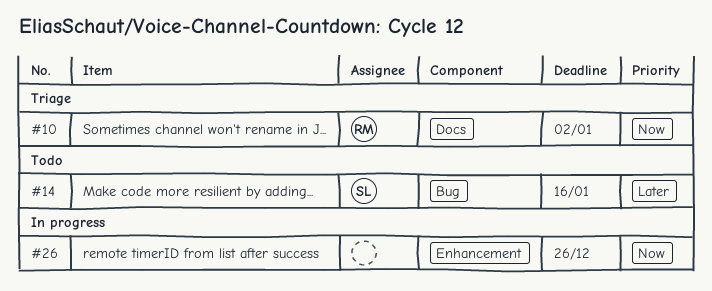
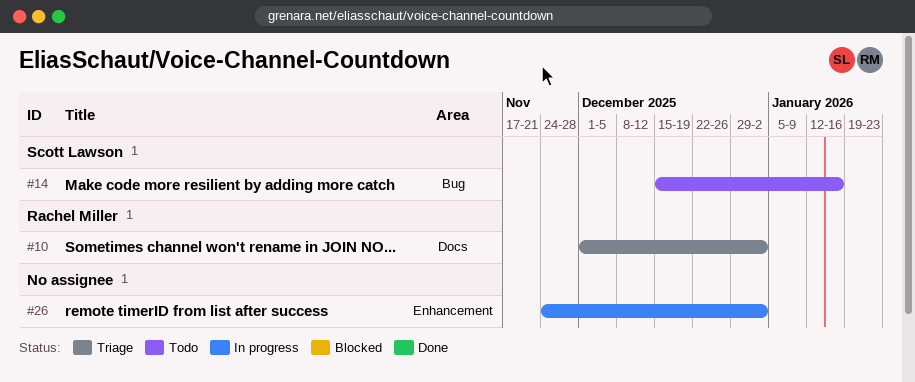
#26, due: Dec 26 -> Jan 2

